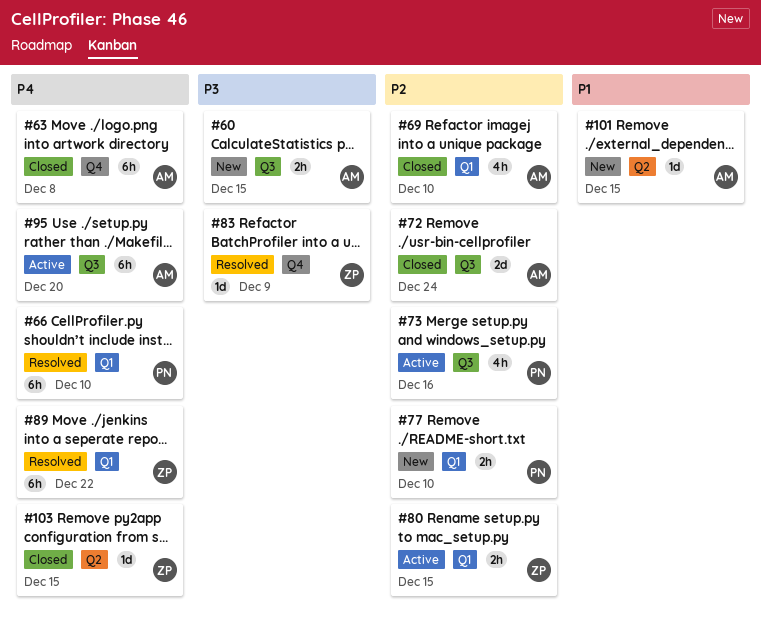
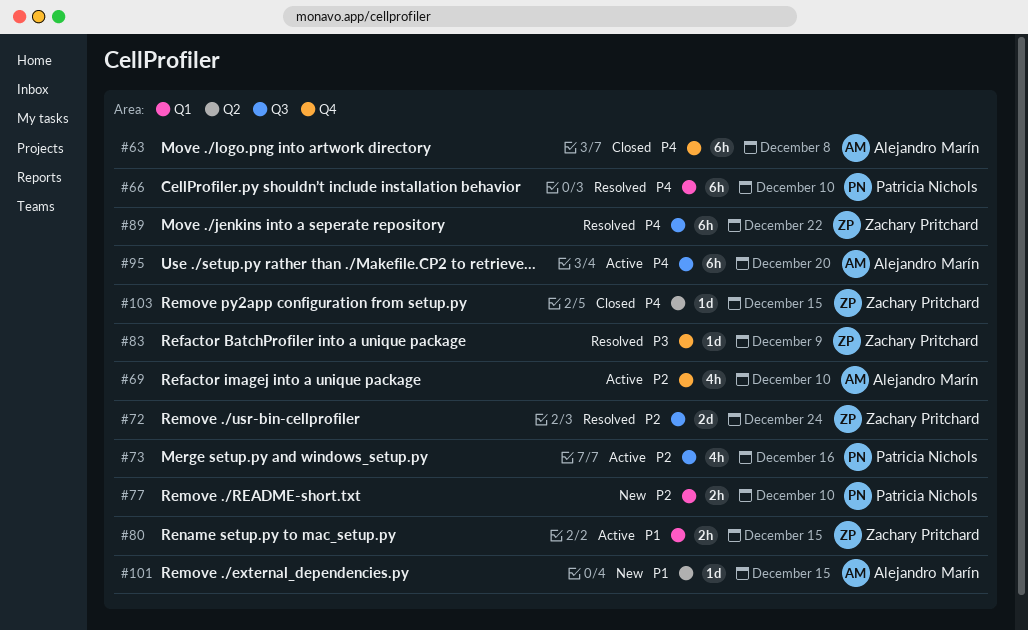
#60: present -> none
#69, status: Closed -> Active
#69, label: Q1 -> Q4
#72, status: Closed -> Resolved
#72, owner: Alejandro Marín -> Zachary Pritchard
#80, priority: P2 -> P1
#89, label: Q1 -> Q3

